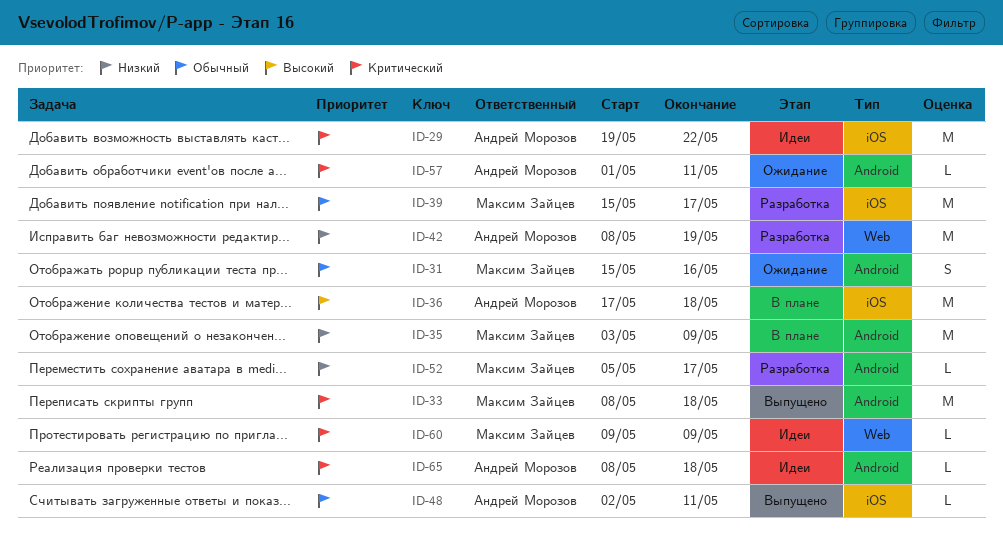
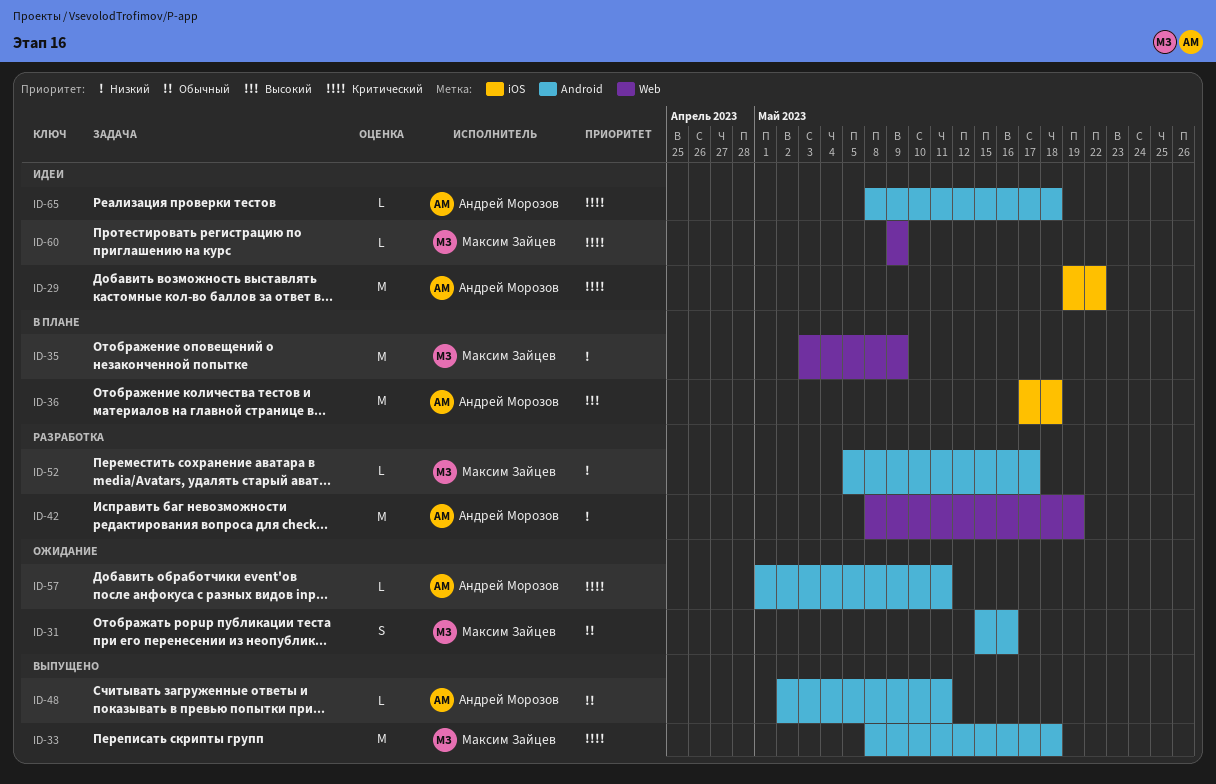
ID-35, label: Android -> Web
ID-39: present -> none
ID-48, label: iOS -> Android

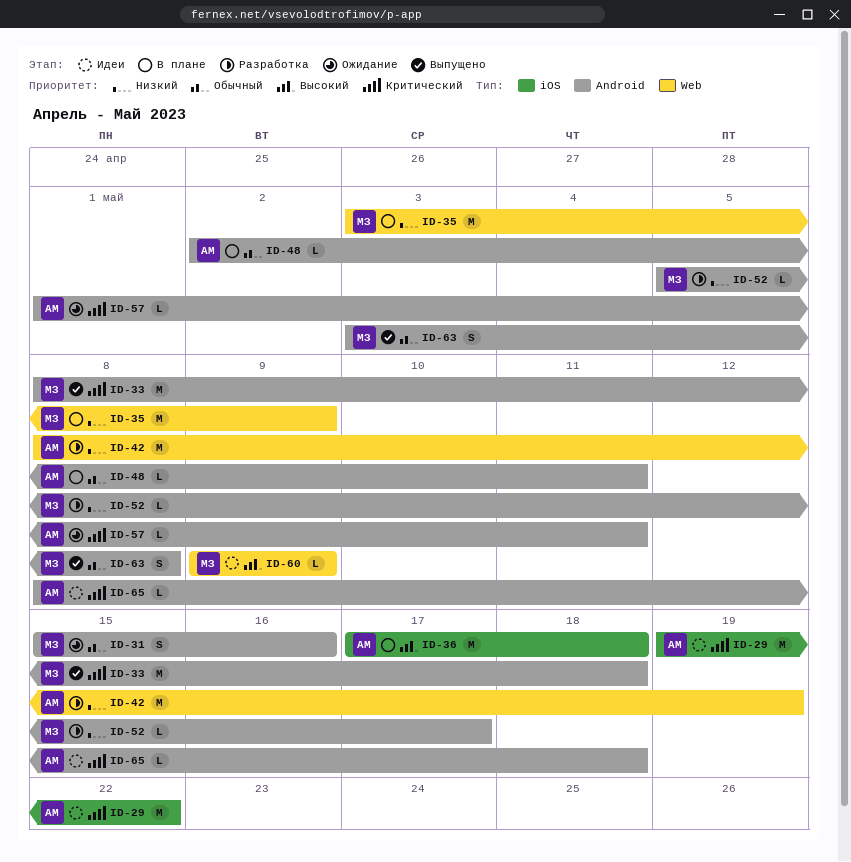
ID-48, status: Выпущено -> В плане
ID-60, priority: Критический -> Высокий
ID-63: none -> present

